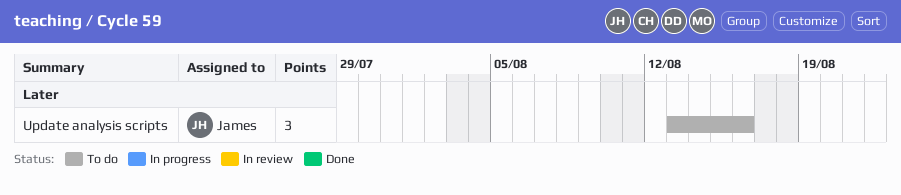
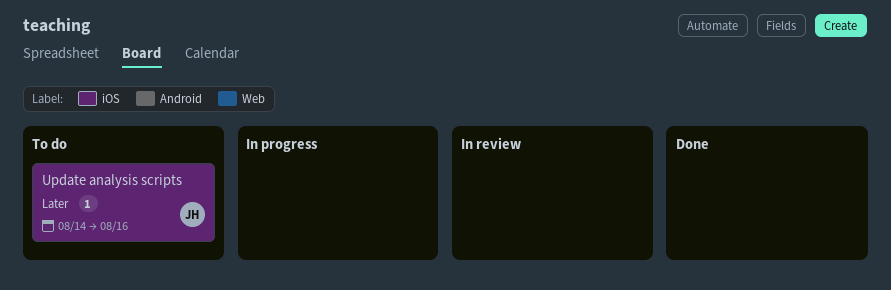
Update analysis scripts, estimate: 3 -> 1
Update analysis scripts, start: Aug 13 -> Aug 14

